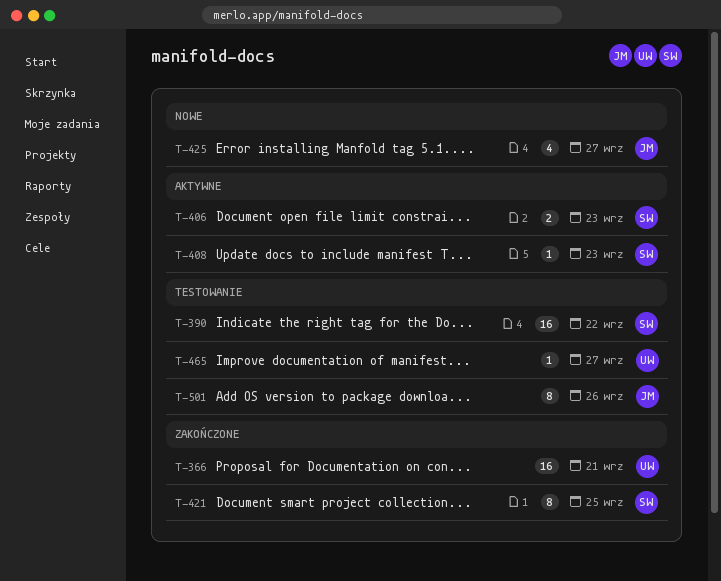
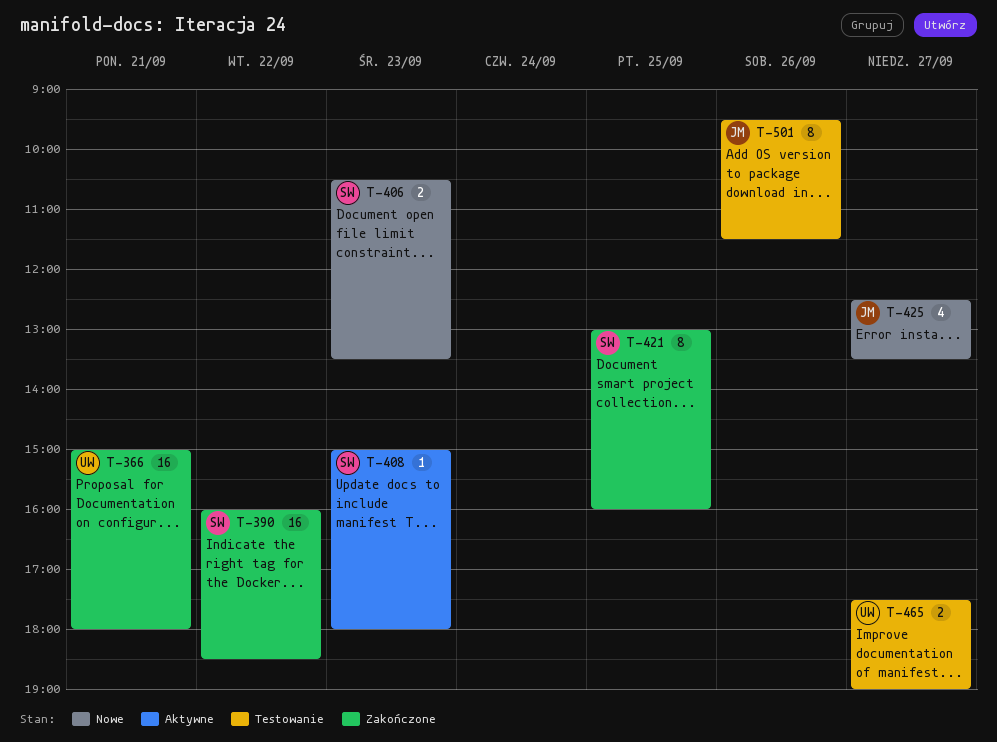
T-390, status: Testowanie -> Zakończone
T-406, status: Aktywne -> Nowe
T-465, estimate: 1 -> 2

